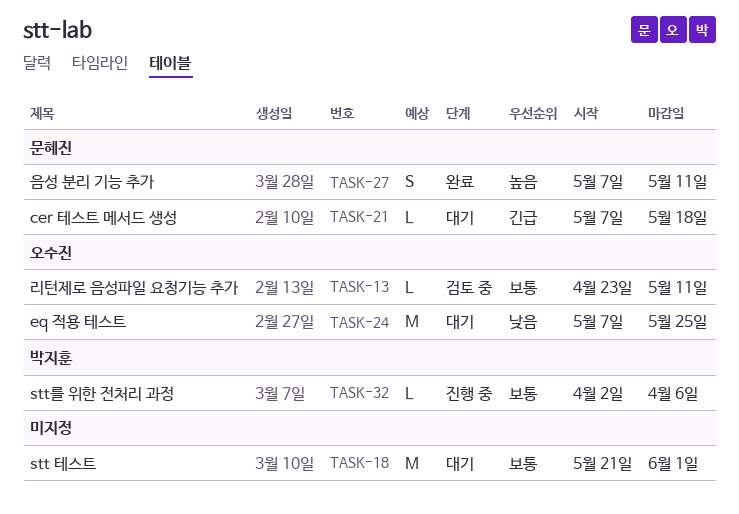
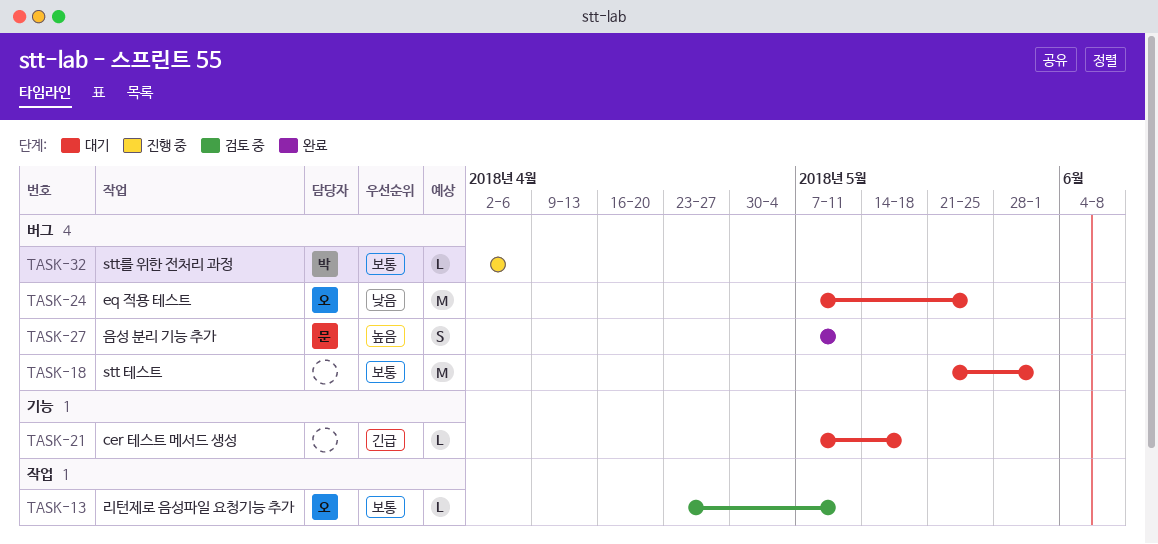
TASK-21, owner: 문혜진 -> none

